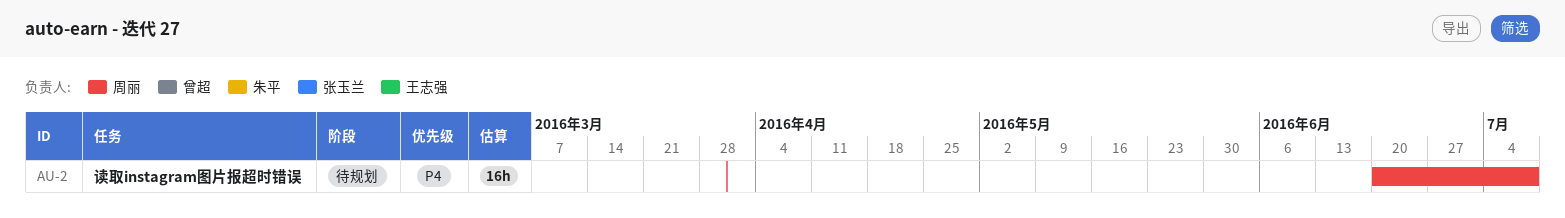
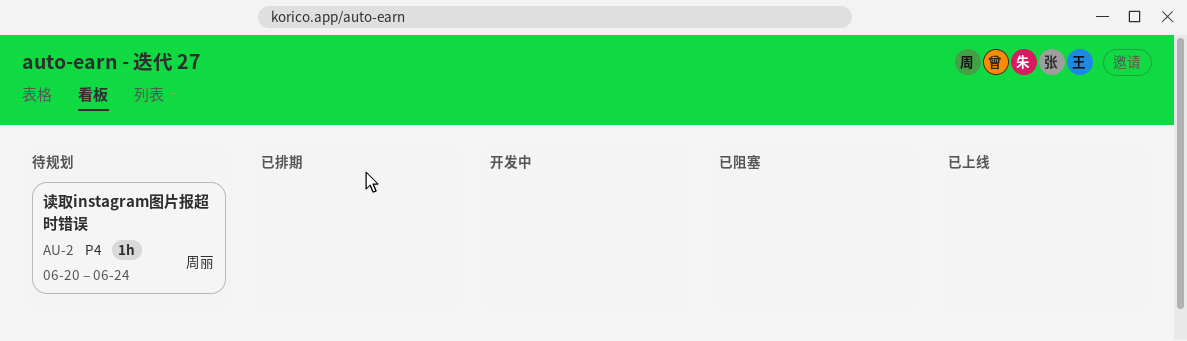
AU-2, estimate: 16h -> 1h
AU-2, due: Jul 8 -> Jun 24

